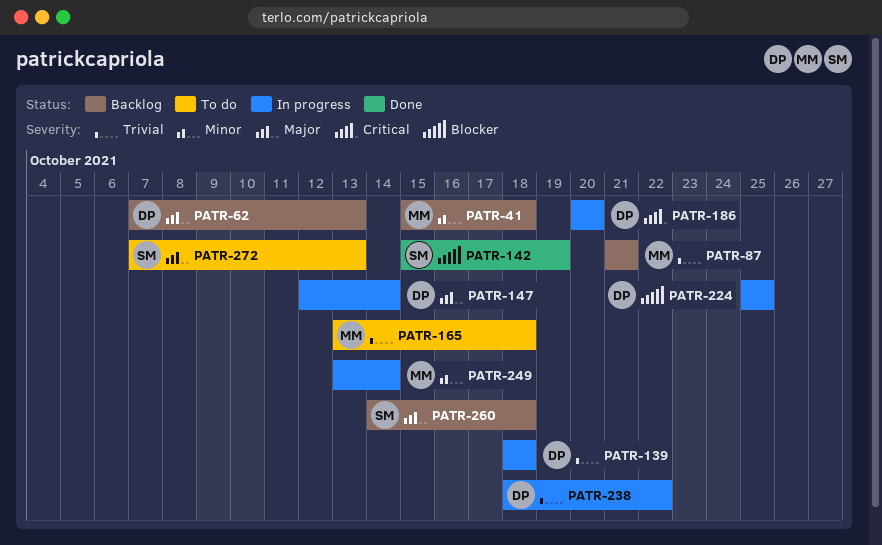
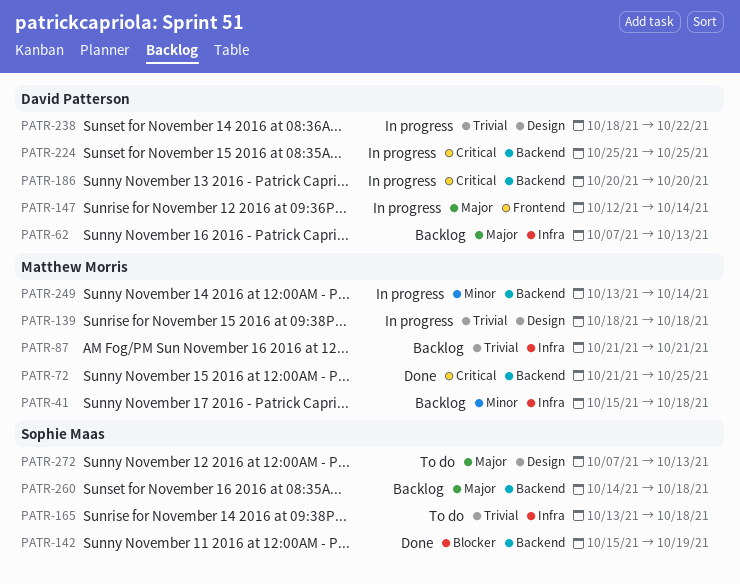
PATR-72: none -> present
PATR-139, owner: David Patterson -> Matthew Morris
PATR-165, owner: Matthew Morris -> Sophie Maas
PATR-224, priority: Blocker -> Critical

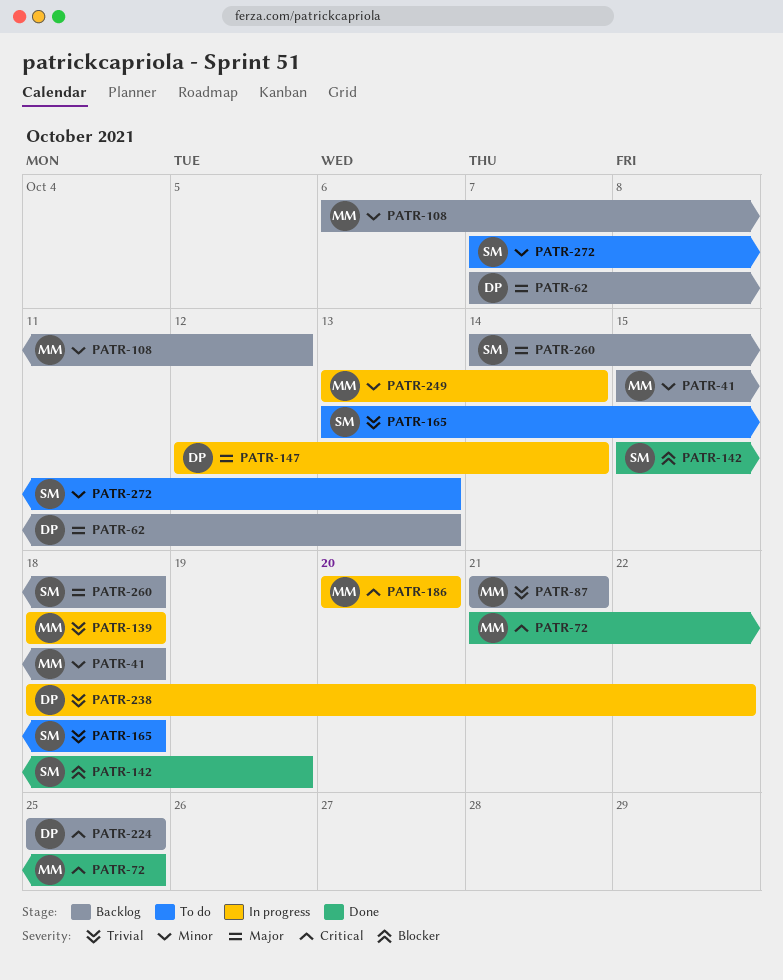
PATR-108: none -> present
PATR-186, owner: David Patterson -> Matthew Morris
PATR-224, status: In progress -> Backlog
PATR-272, priority: Major -> Minor

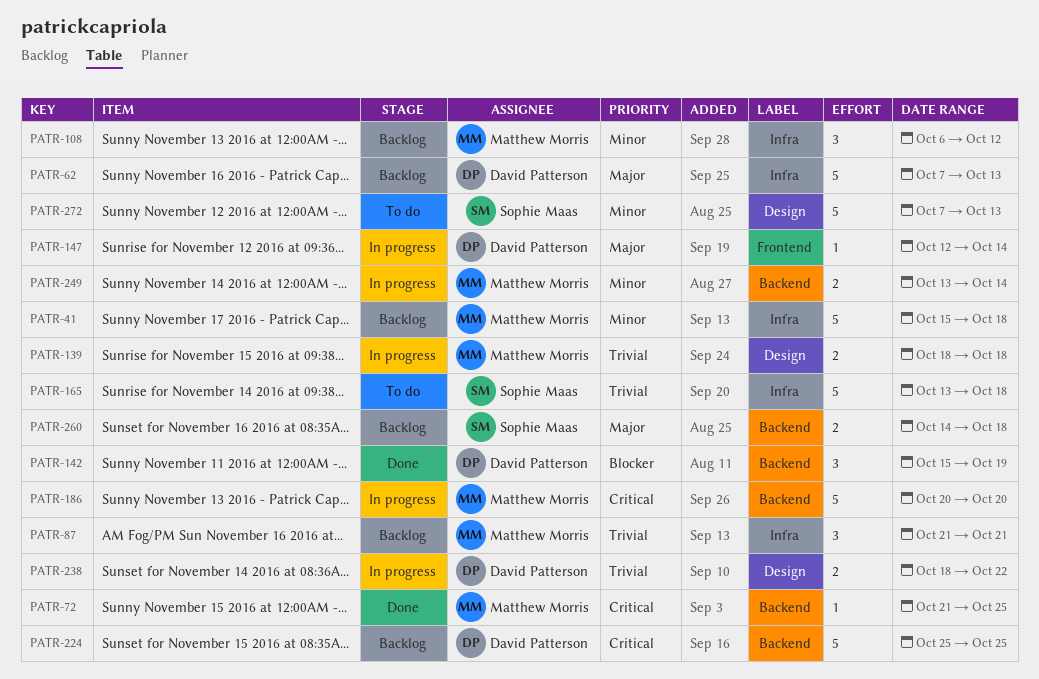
PATR-142, owner: Sophie Maas -> David Patterson

